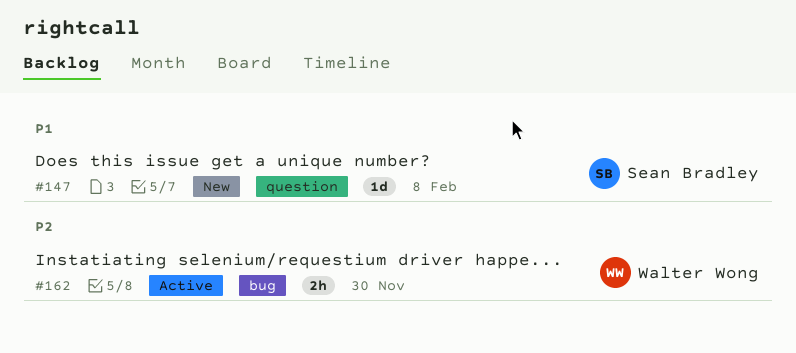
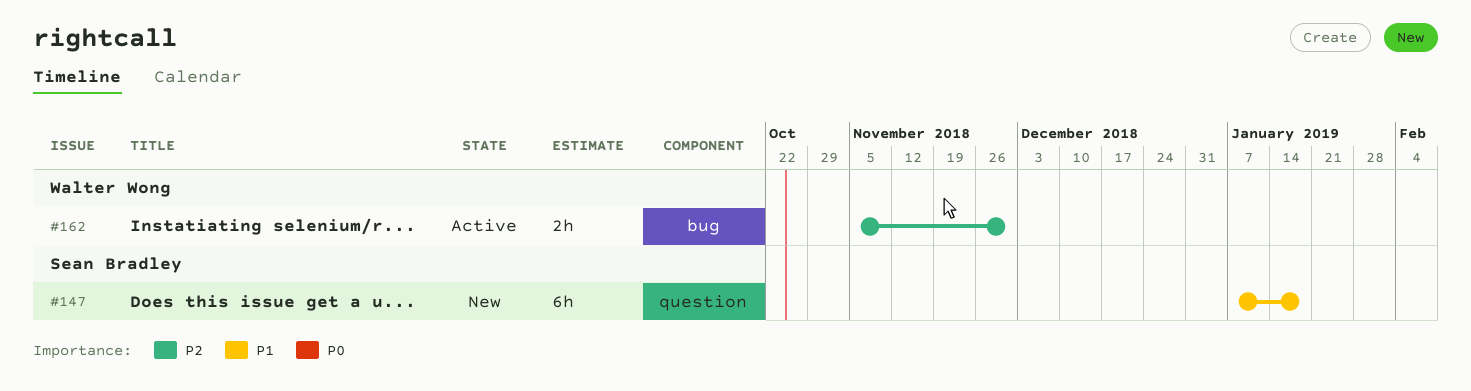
#147, estimate: 1d -> 6h
#147, due: Feb 8 -> Jan 18

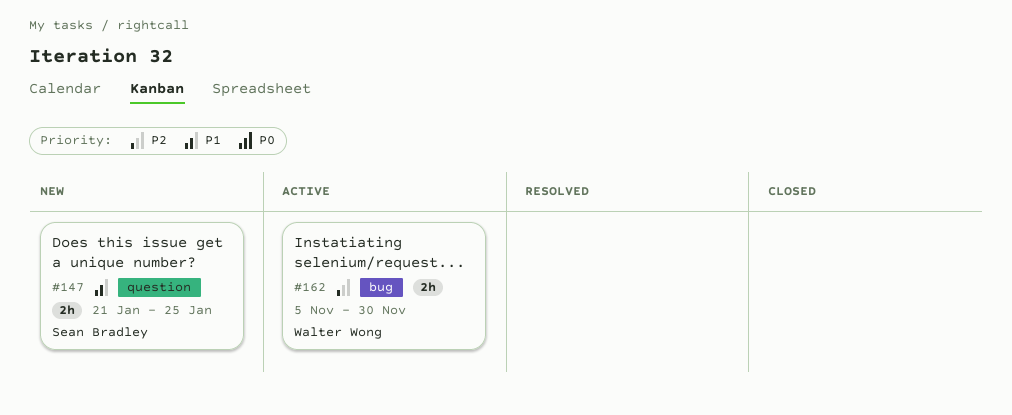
#147, estimate: 6h -> 2h
#147, start: Jan 7 -> Jan 21
#147, due: Jan 18 -> Jan 25

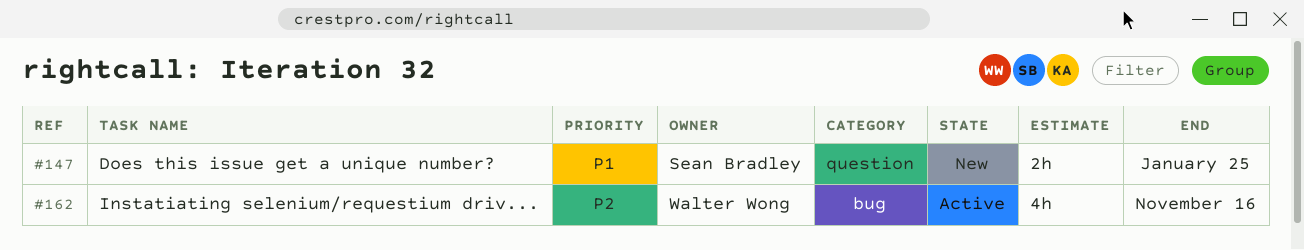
#162, estimate: 2h -> 4h
#162, due: Nov 30 -> Nov 16

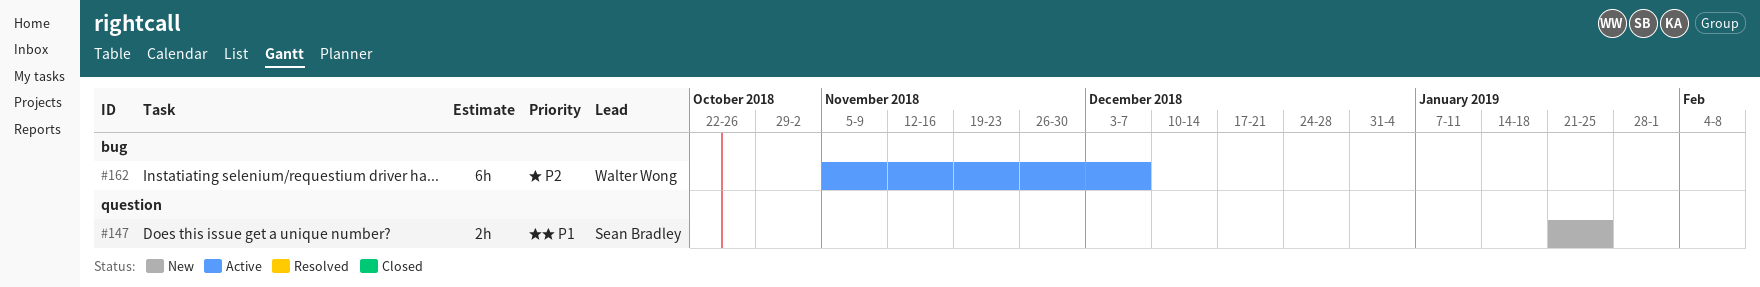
#162, estimate: 4h -> 6h
#162, due: Nov 16 -> Dec 7

